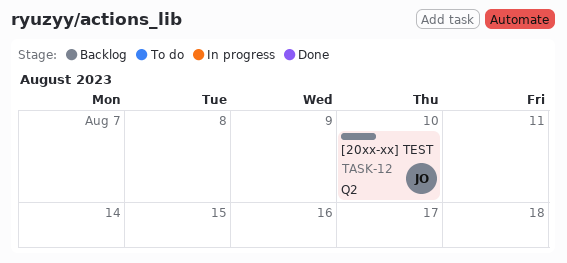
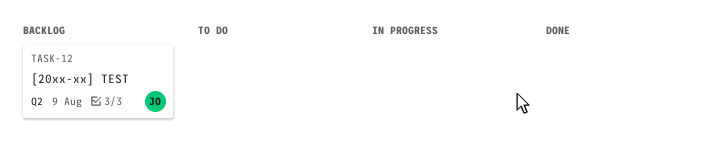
TASK-12, due: Aug 10 -> Aug 9

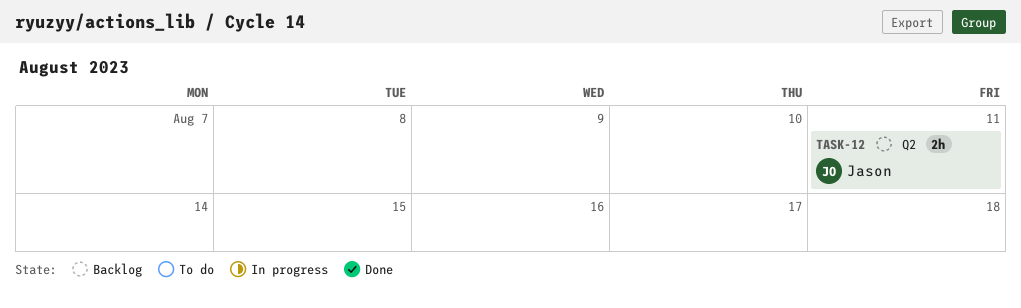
TASK-12, due: Aug 9 -> Aug 11

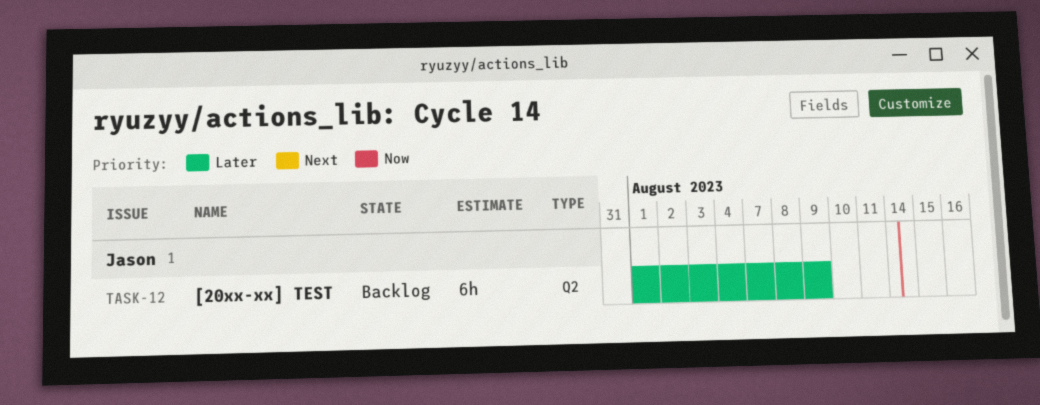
TASK-12, estimate: 2h -> 6h
TASK-12, due: Aug 11 -> Aug 9

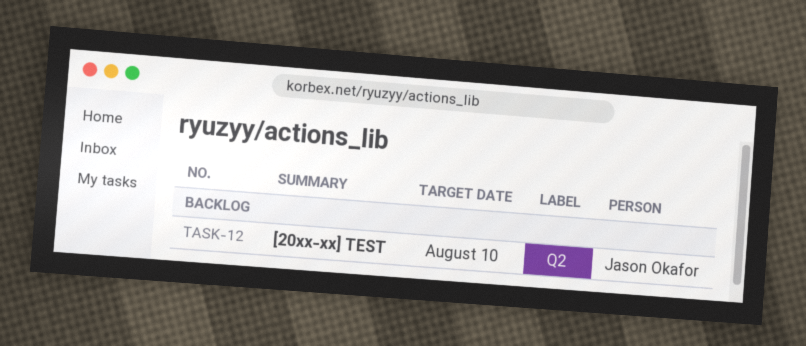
TASK-12, due: Aug 9 -> Aug 10

